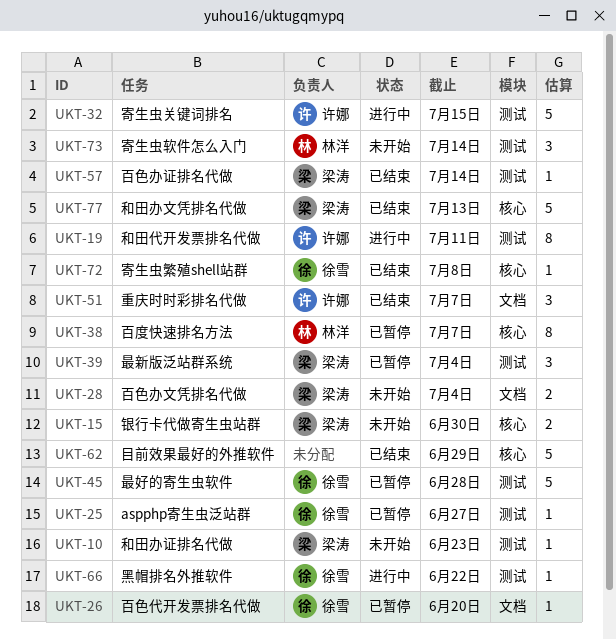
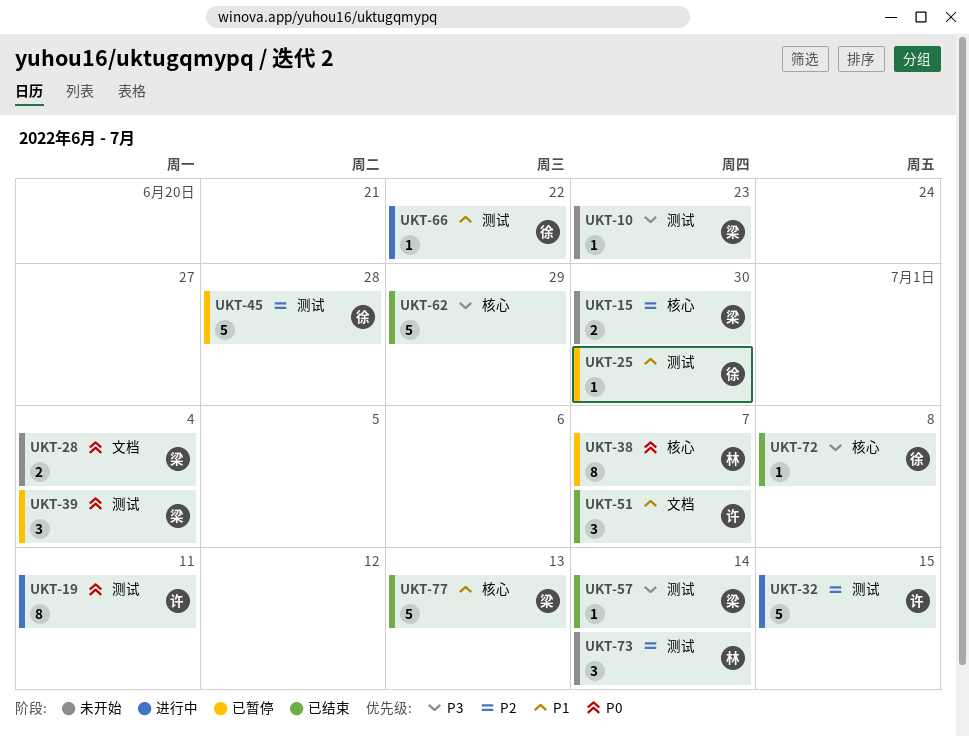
UKT-25, due: Jun 27 -> Jun 30
UKT-26: present -> none

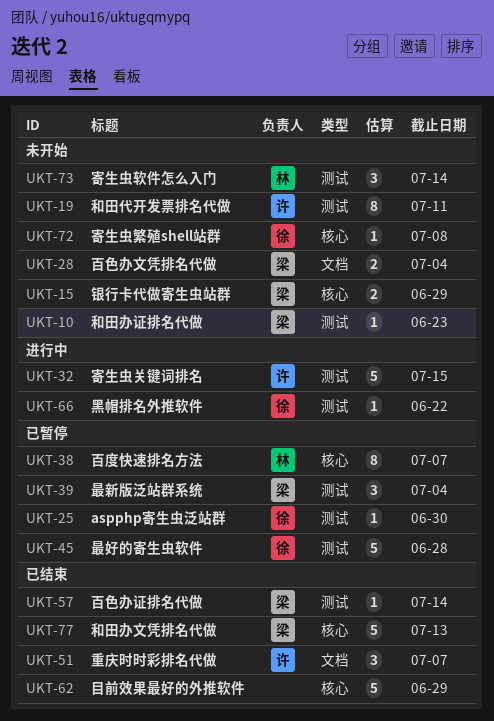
UKT-15, due: Jun 30 -> Jun 29
UKT-19, status: 进行中 -> 未开始
UKT-72, status: 已结束 -> 未开始

